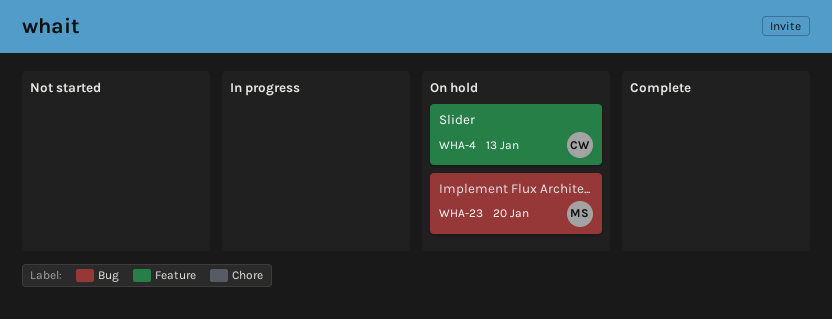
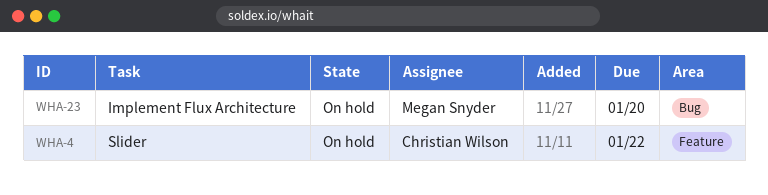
WHA-4, due: Jan 13 -> Jan 22

